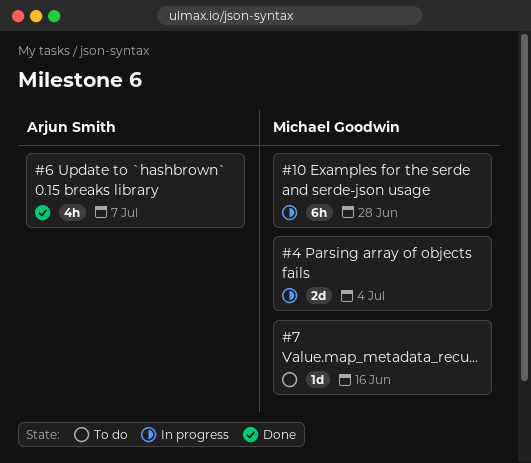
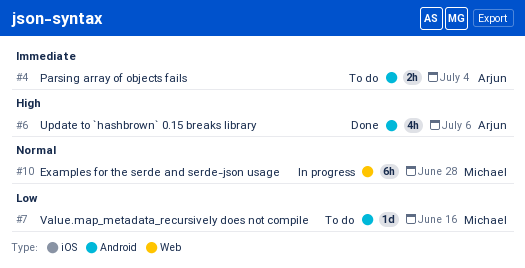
#4, status: In progress -> To do
#4, owner: Michael Goodwin -> Arjun Smith
#4, estimate: 2d -> 2h
#6, due: Jul 7 -> Jul 6

